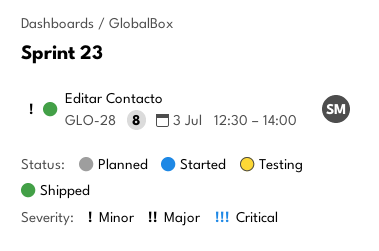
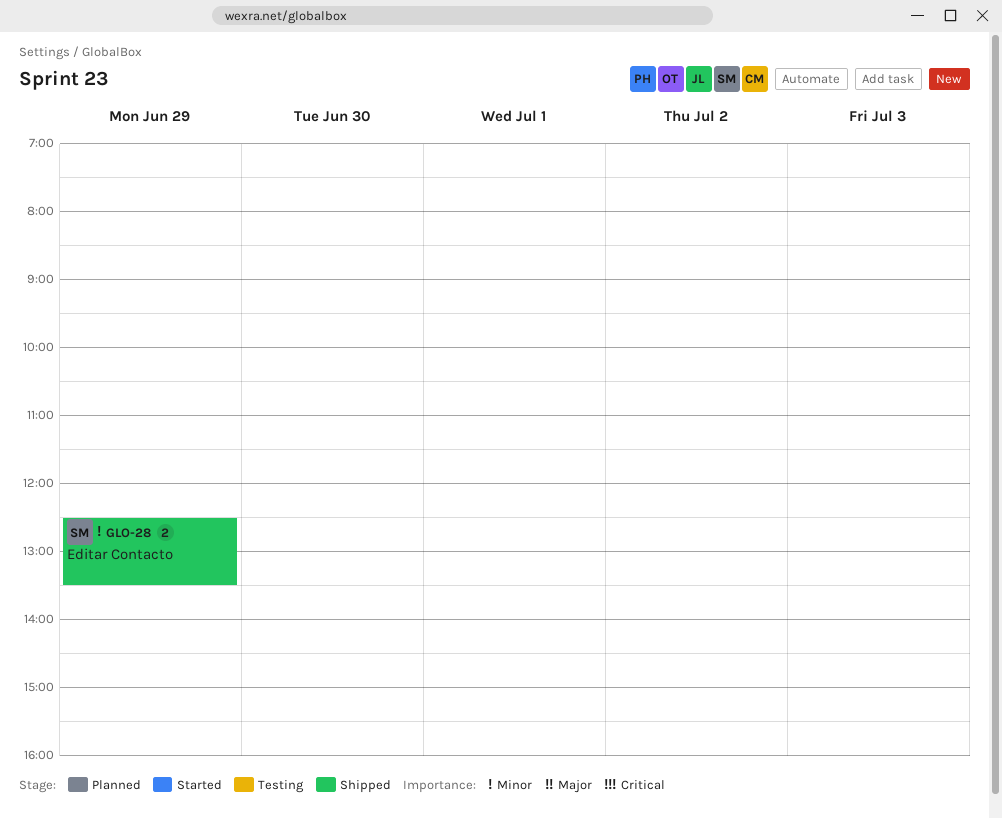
GLO-28, estimate: 8 -> 2
GLO-28, day: Jul 3 -> Jun 29
GLO-28, ends: 14:00 -> 13:30

